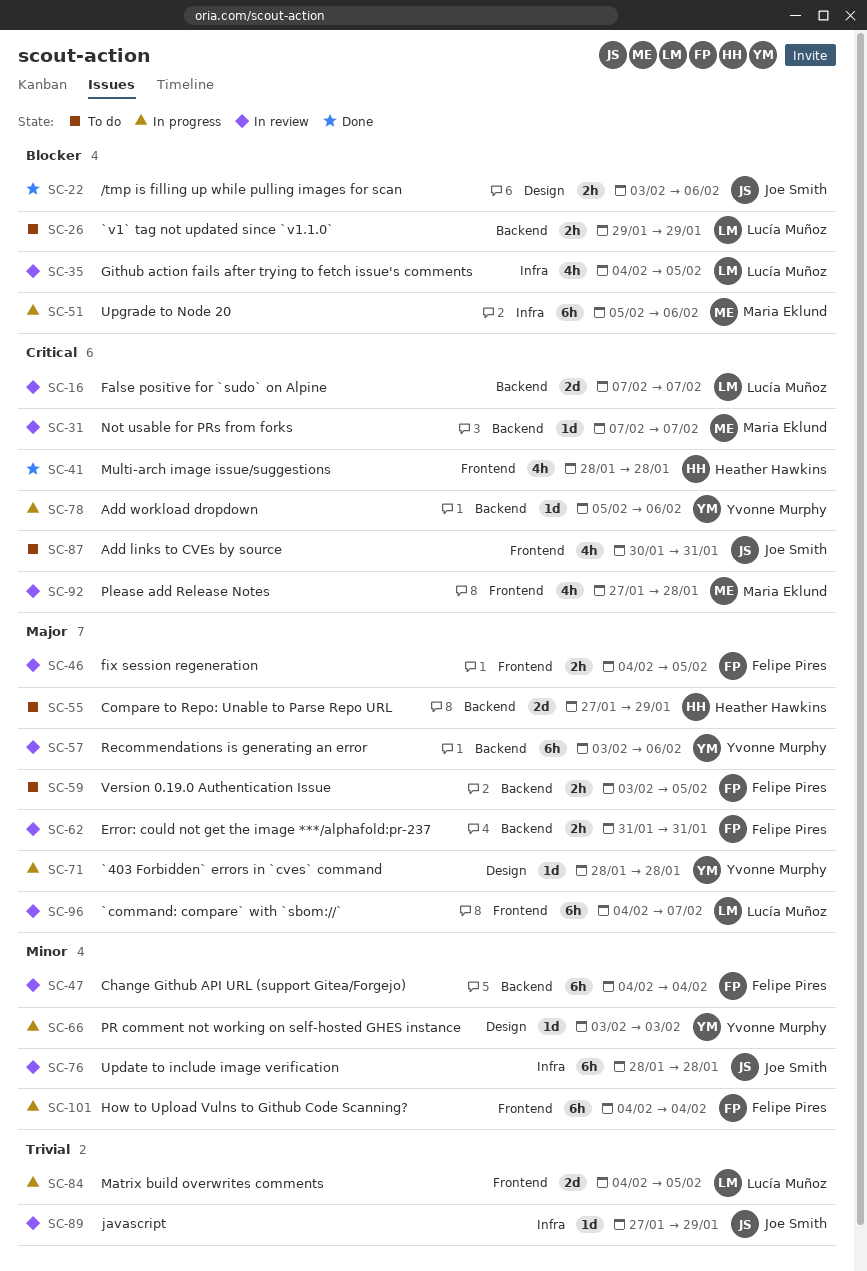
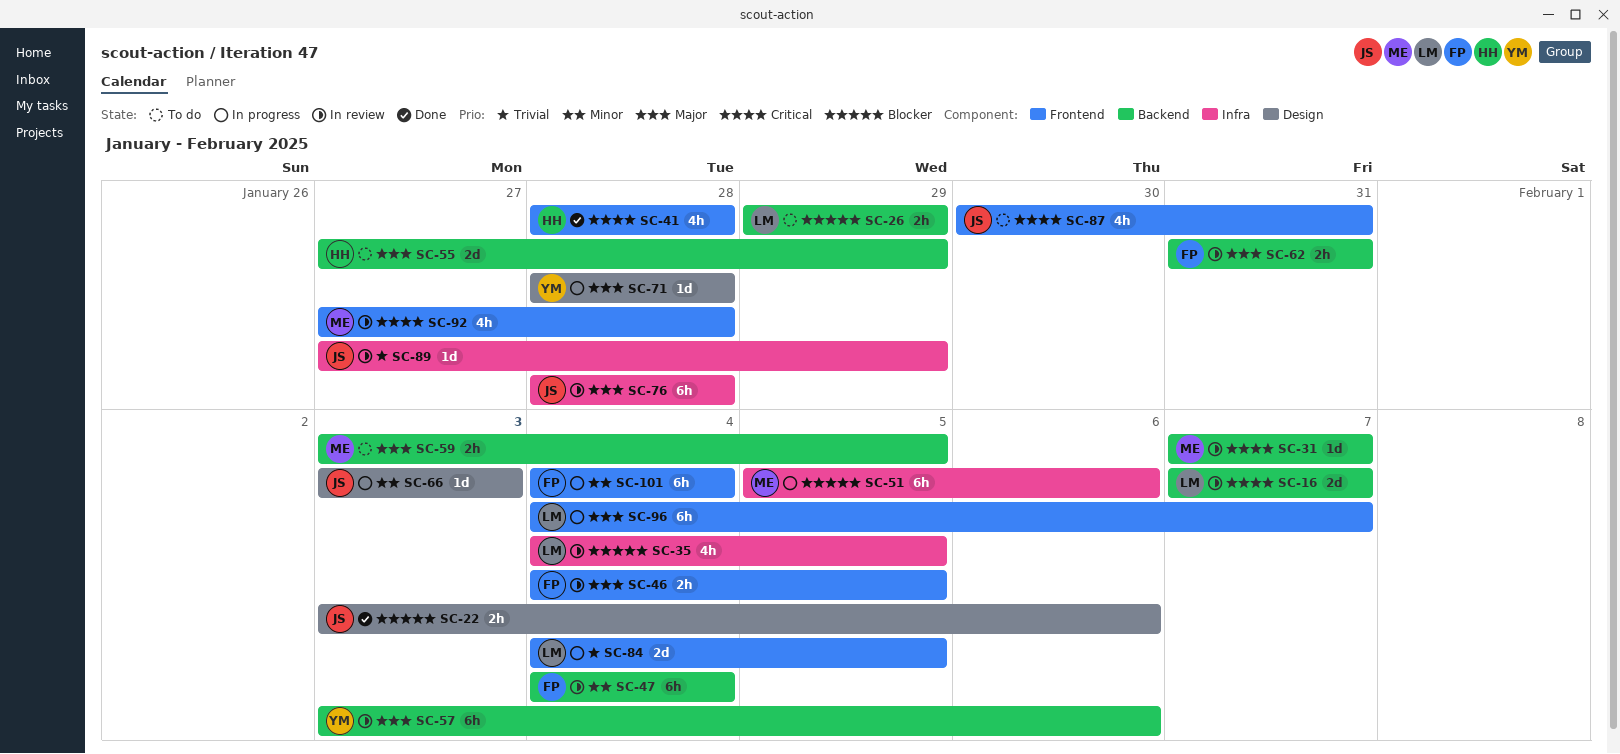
SC-59, owner: Felipe Pires -> Maria Eklund
SC-66, owner: Yvonne Murphy -> Joe Smith
SC-76, priority: Minor -> Major
SC-78: present -> none
SC-96, status: In review -> In progress

